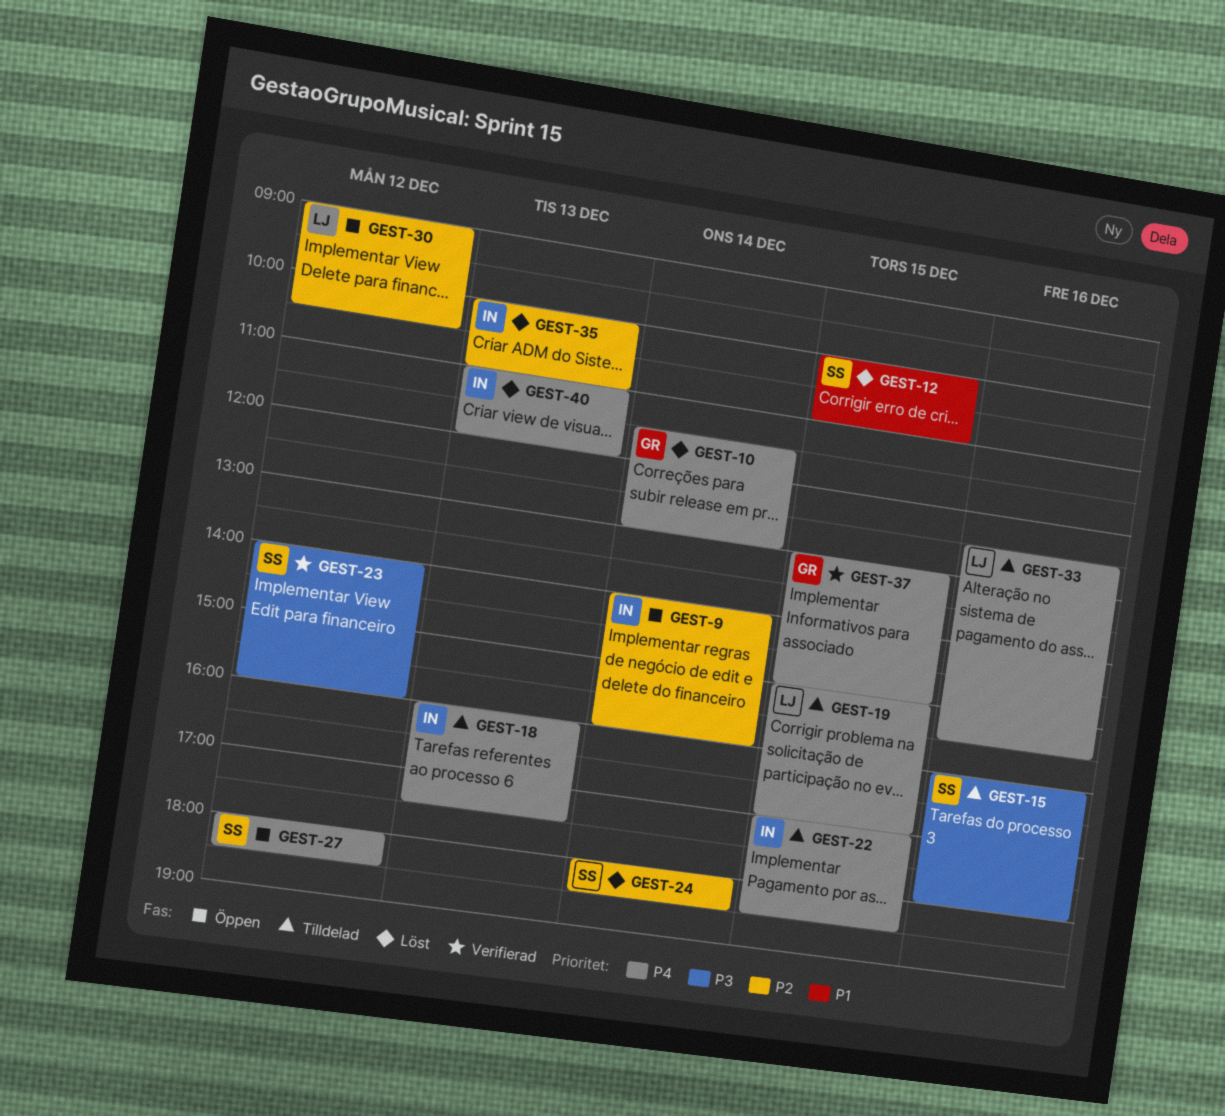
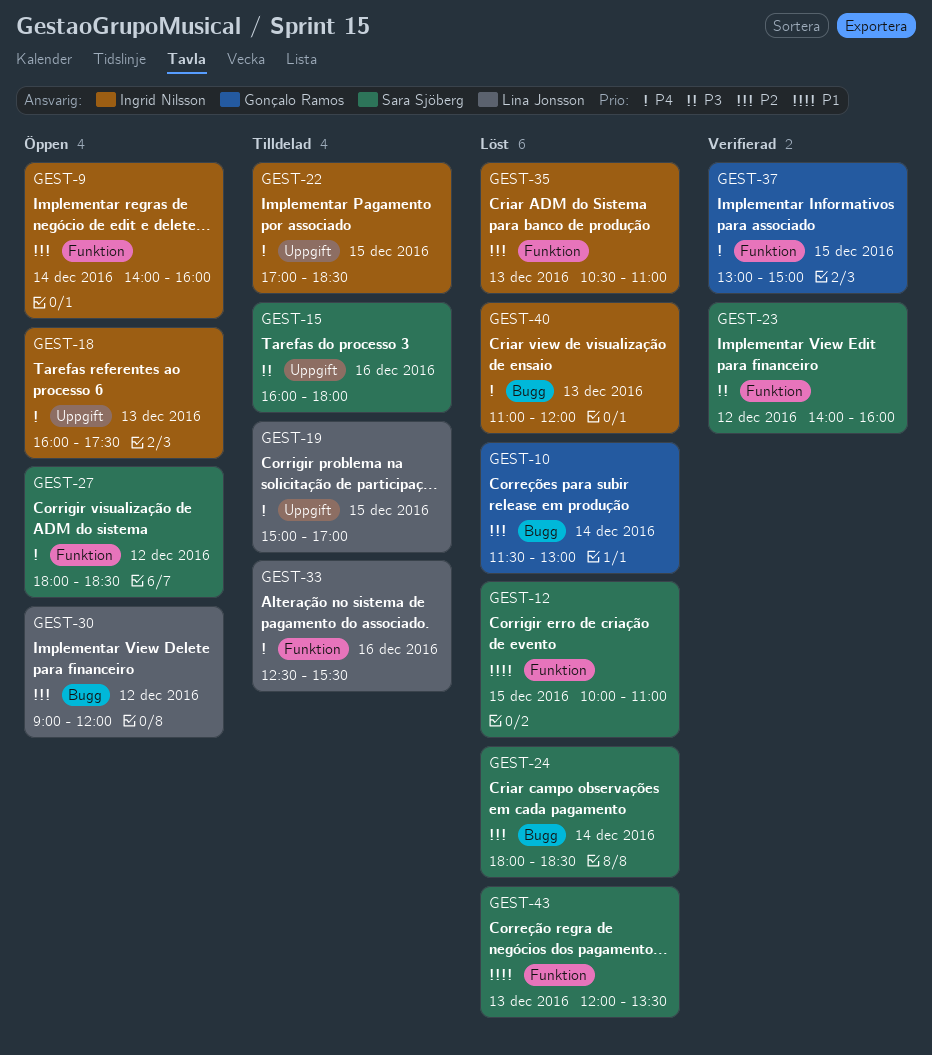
GEST-10, priority: P4 -> P2
GEST-18, status: Tilldelad -> Öppen
GEST-30, ends: 10:30 -> 12:00
GEST-35, begins: 10:00 -> 10:30
GEST-43: none -> present

